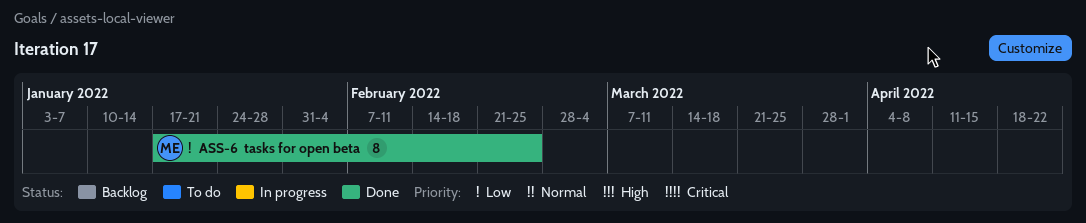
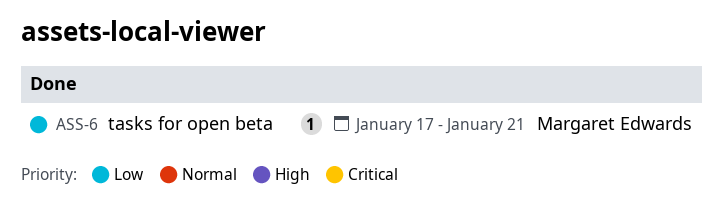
ASS-6, estimate: 8 -> 1
ASS-6, due: Feb 25 -> Jan 21

